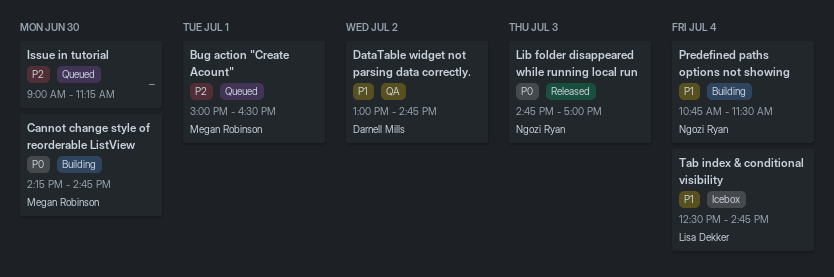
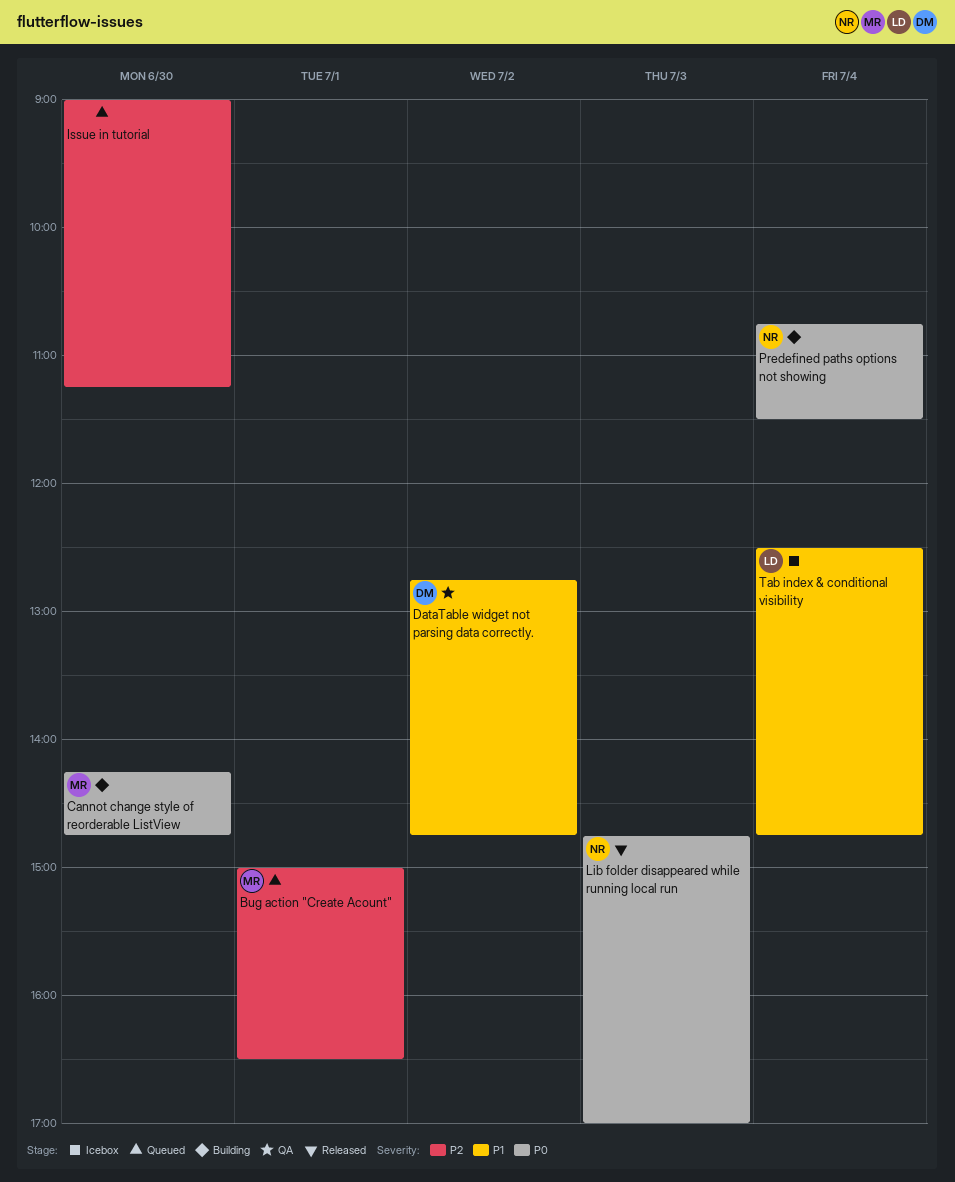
DataTable widget not parsing data correctly., begins: 13:00 -> 12:45
Predefined paths options not showing, priority: P1 -> P0

